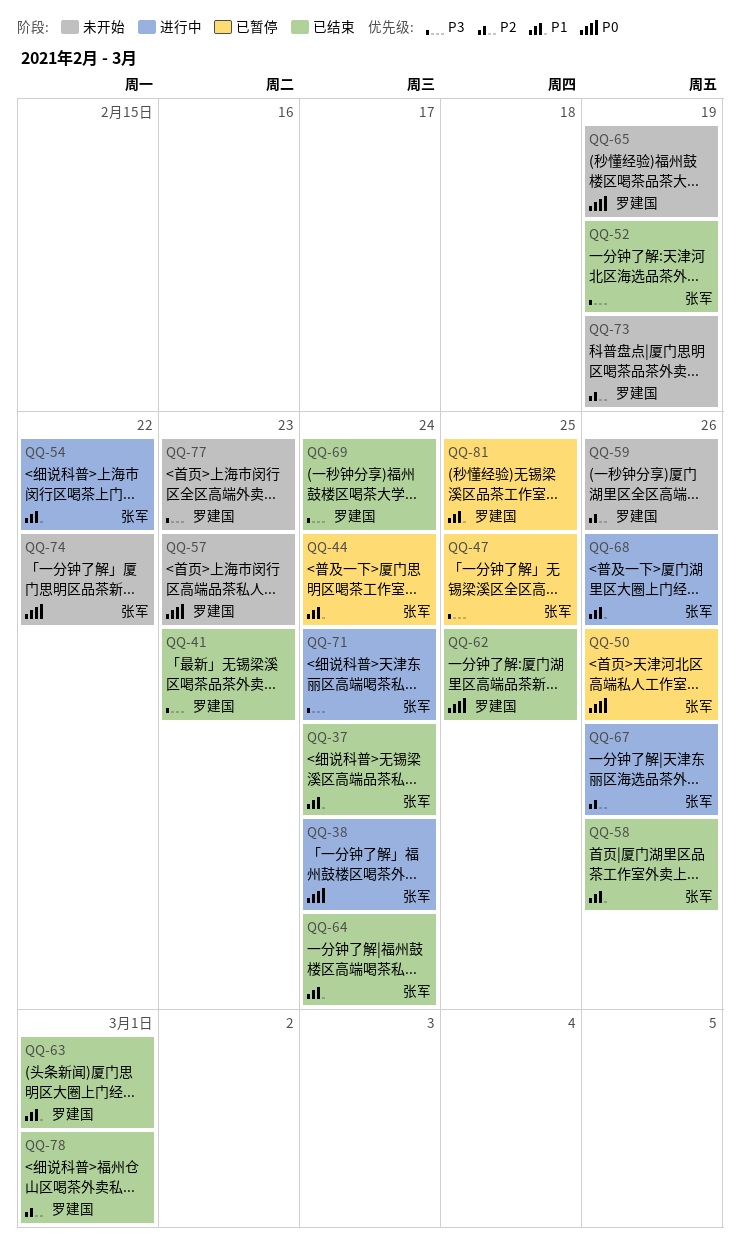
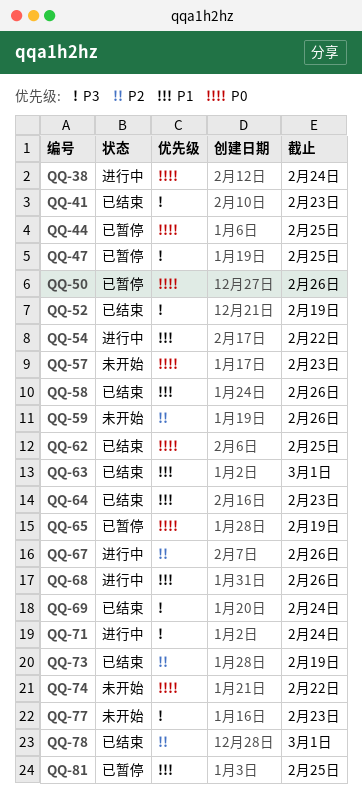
QQ-37: present -> none
QQ-44, priority: P1 -> P0
QQ-44, due: Feb 24 -> Feb 25
QQ-64, due: Feb 24 -> Feb 23
QQ-65, status: 未开始 -> 已暂停
QQ-73, status: 未开始 -> 已结束

